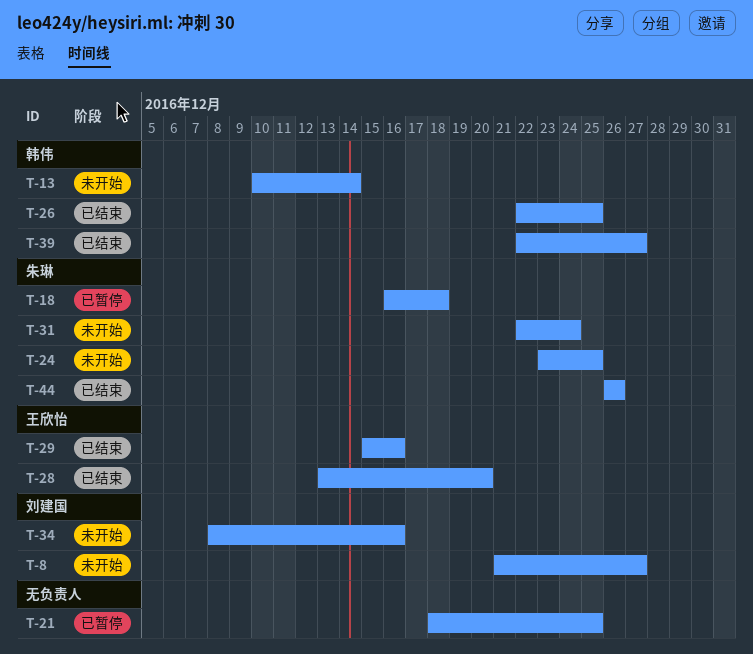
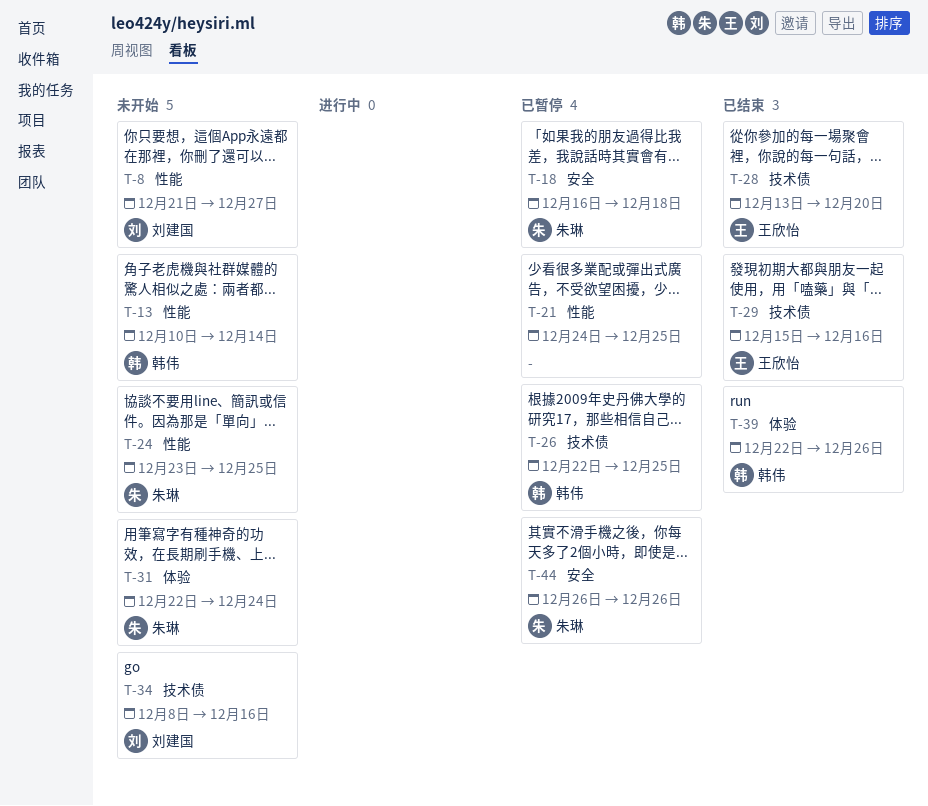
T-21, start: Dec 18 -> Dec 24
T-26, status: 已结束 -> 已暂停
T-39, due: Dec 27 -> Dec 26
T-44, status: 已结束 -> 已暂停

